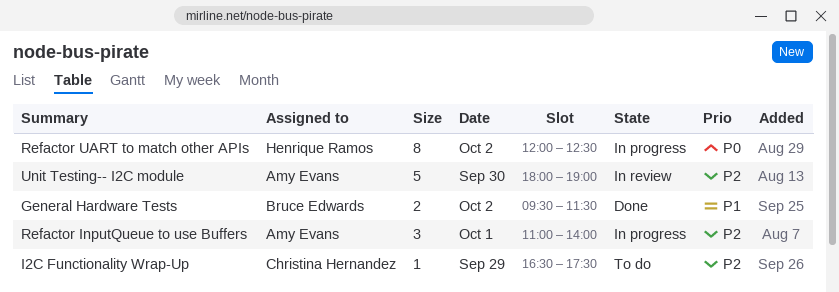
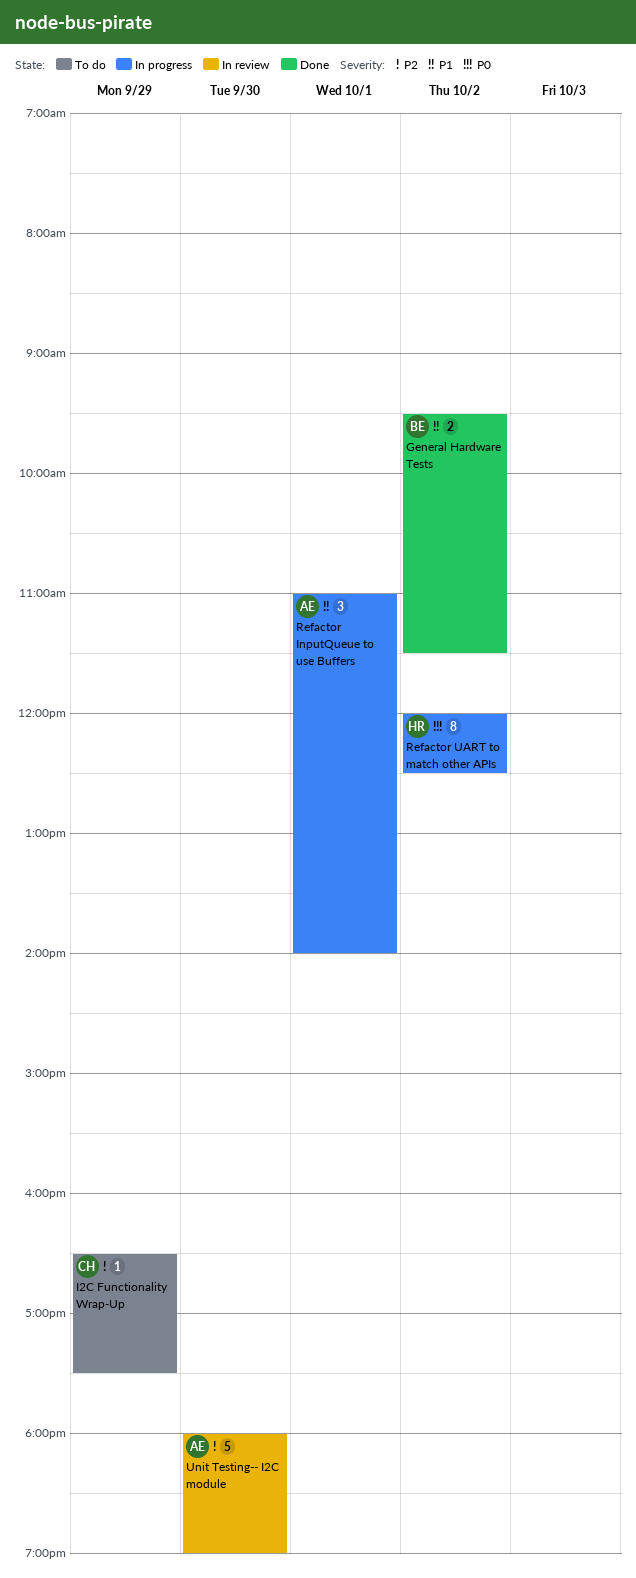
Refactor InputQueue to use Buffers, priority: P2 -> P1

